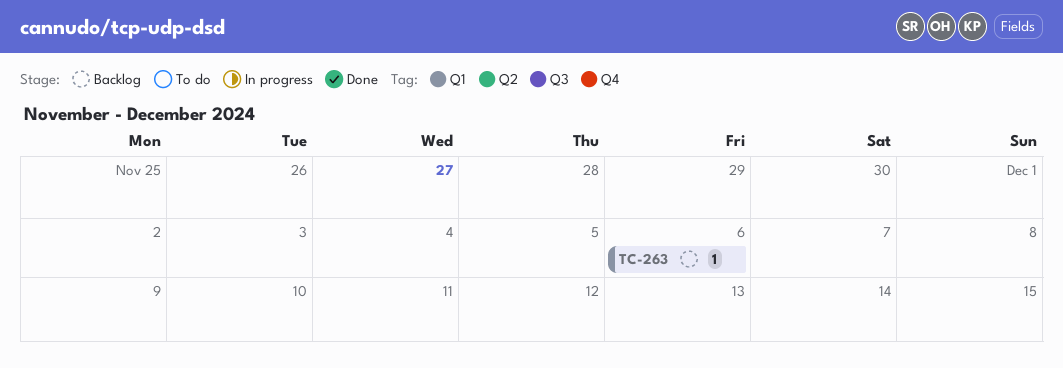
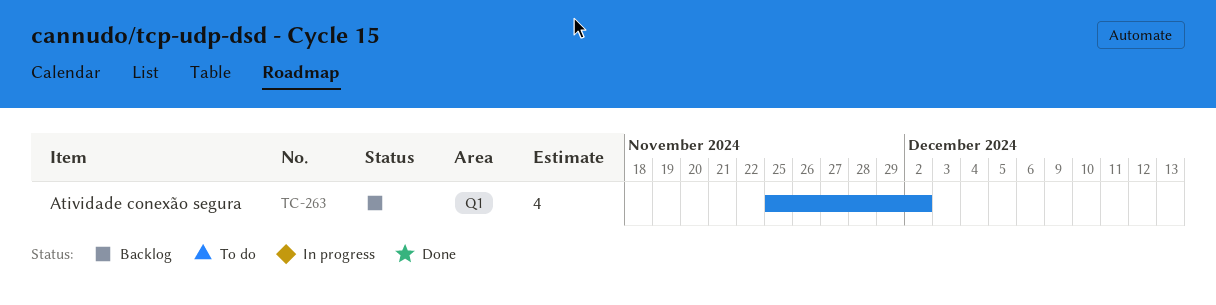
TC-263, estimate: 1 -> 4
TC-263, due: Dec 6 -> Dec 2

